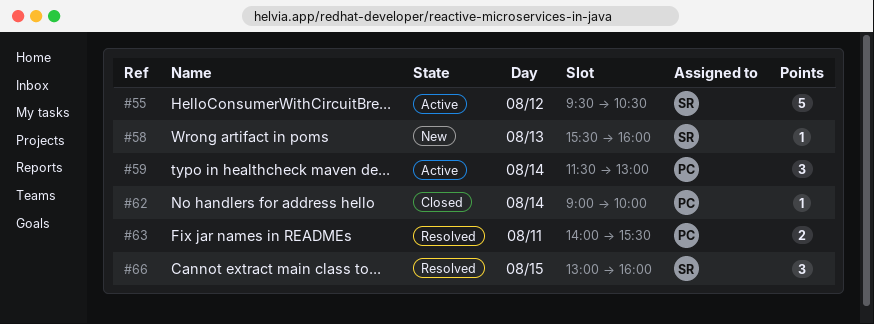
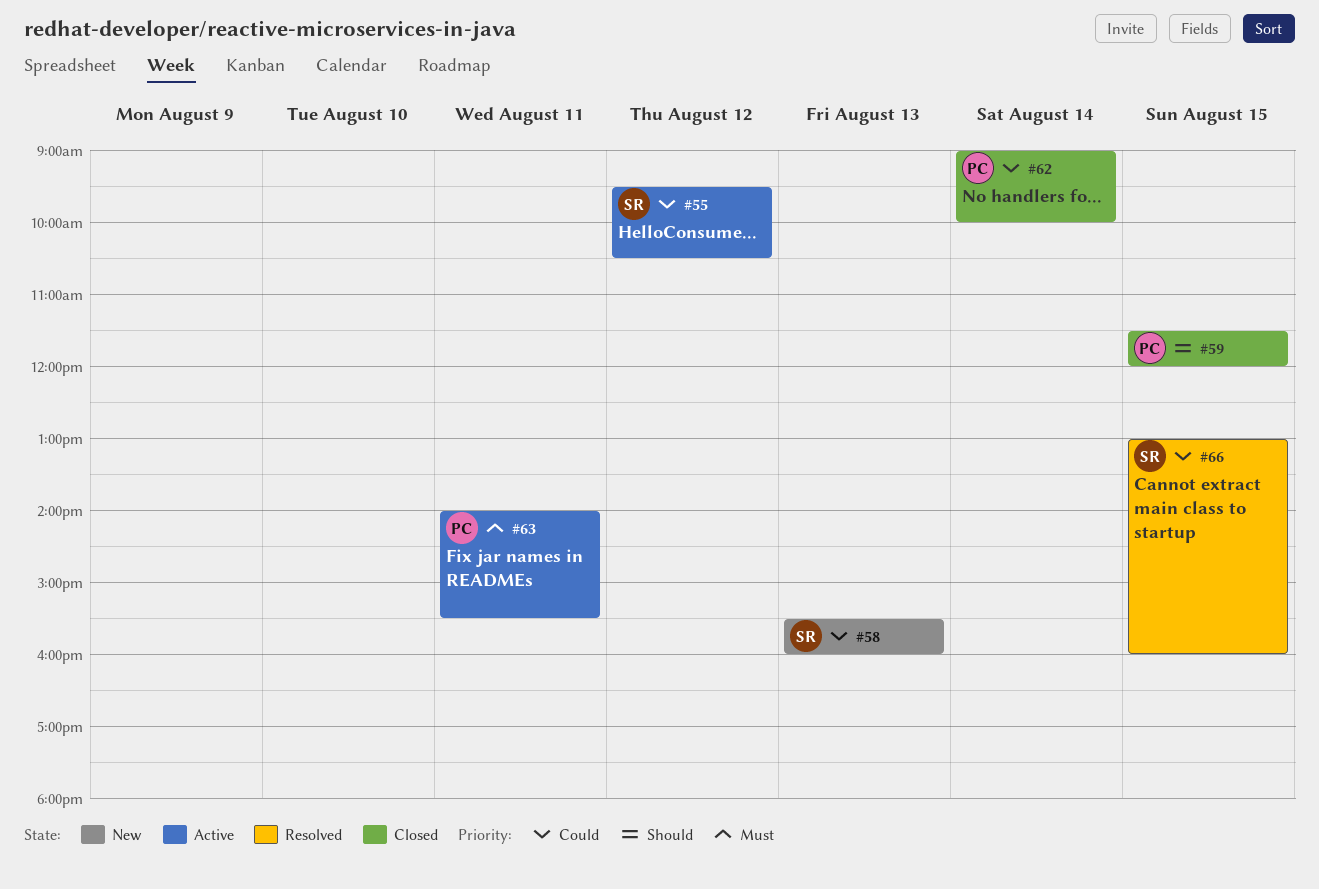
#59, status: Active -> Closed
#59, day: Aug 14 -> Aug 15
#59, ends: 13:00 -> 12:00
#63, status: Resolved -> Active

